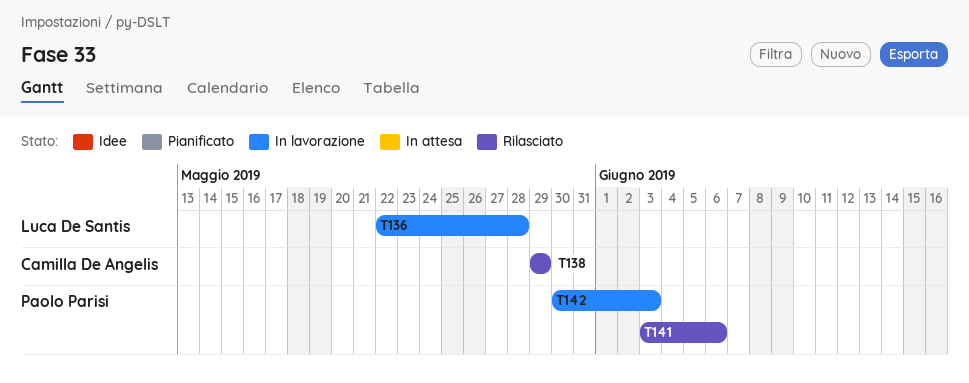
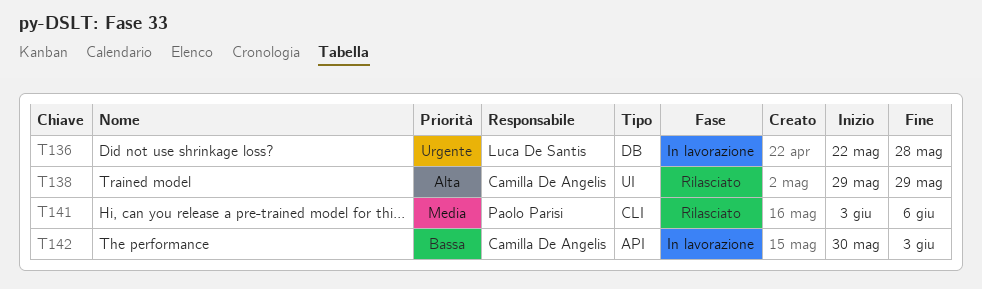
T142, owner: Paolo Parisi -> Camilla De Angelis

